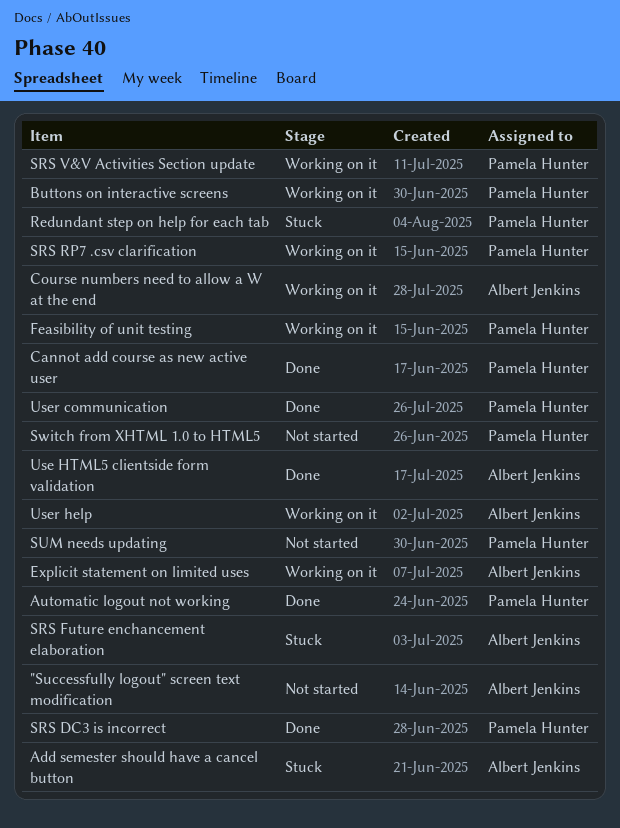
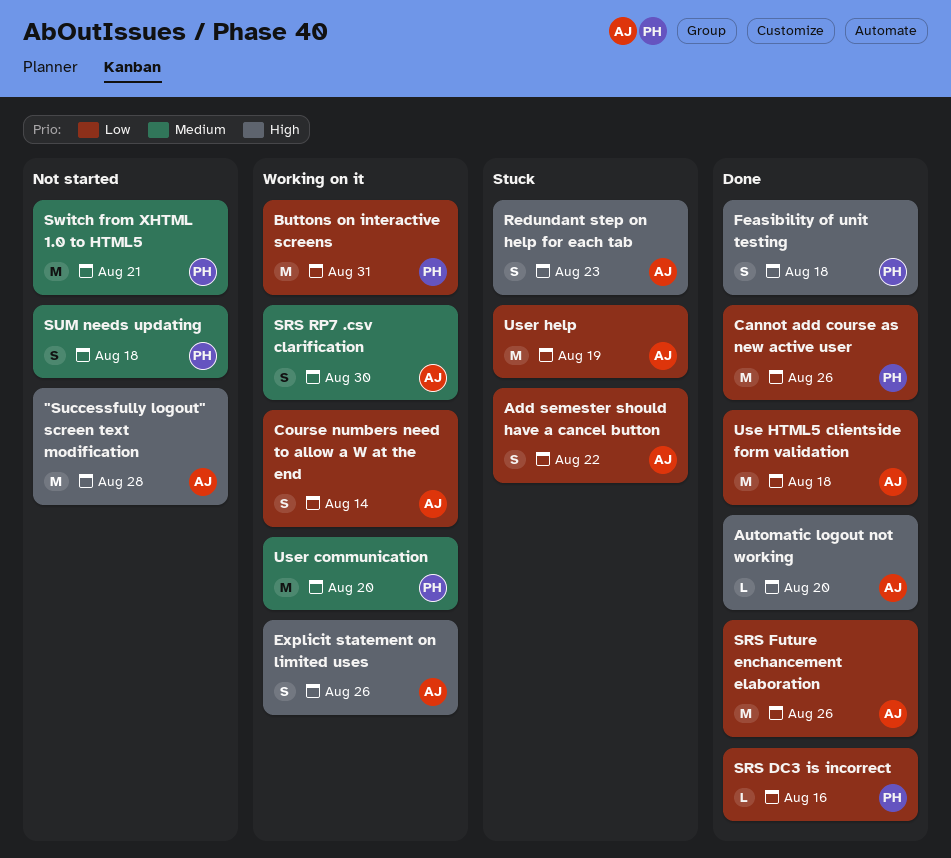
Automatic logout not working, owner: Pamela Hunter -> Albert Jenkins
Feasibility of unit testing, status: Working on it -> Done
Redundant step on help for each tab, owner: Pamela Hunter -> Albert Jenkins
SRS Future enchancement elaboration, status: Stuck -> Done
SRS RP7 .csv clarification, owner: Pamela Hunter -> Albert Jenkins
SRS V&V Activities Section update: present -> none
User communication, status: Done -> Working on it
User help, status: Working on it -> Stuck

